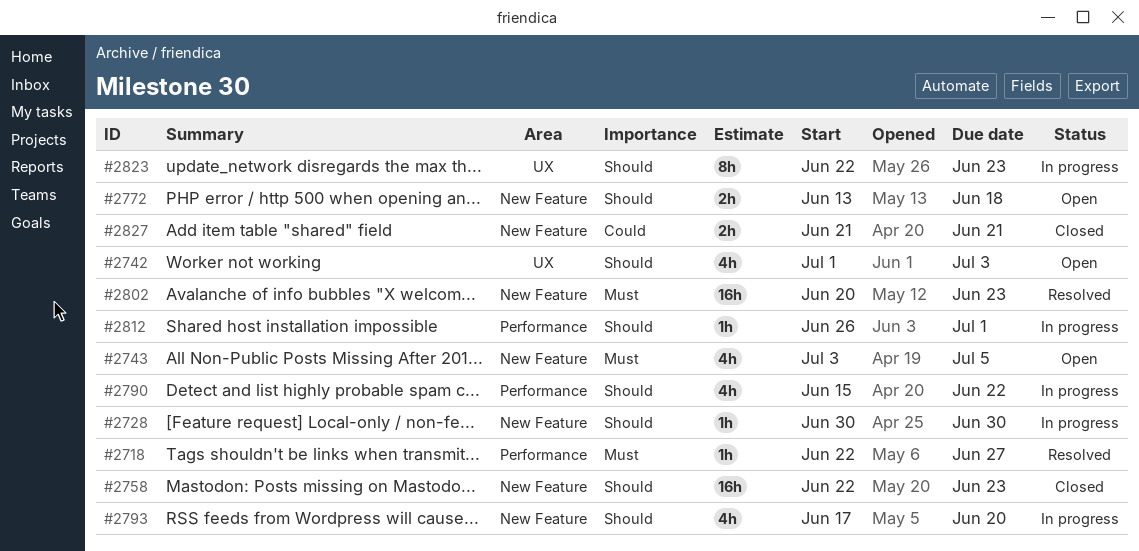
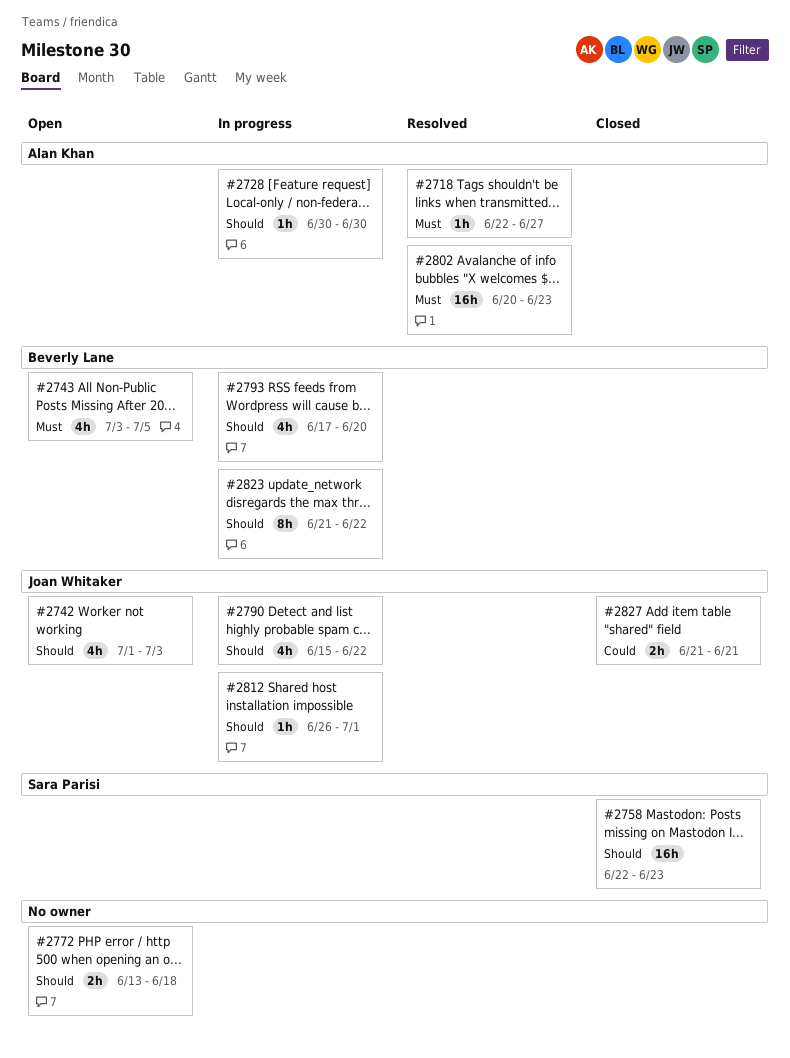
#2823, start: Jun 22 -> Jun 21
#2823, due: Jun 23 -> Jun 22

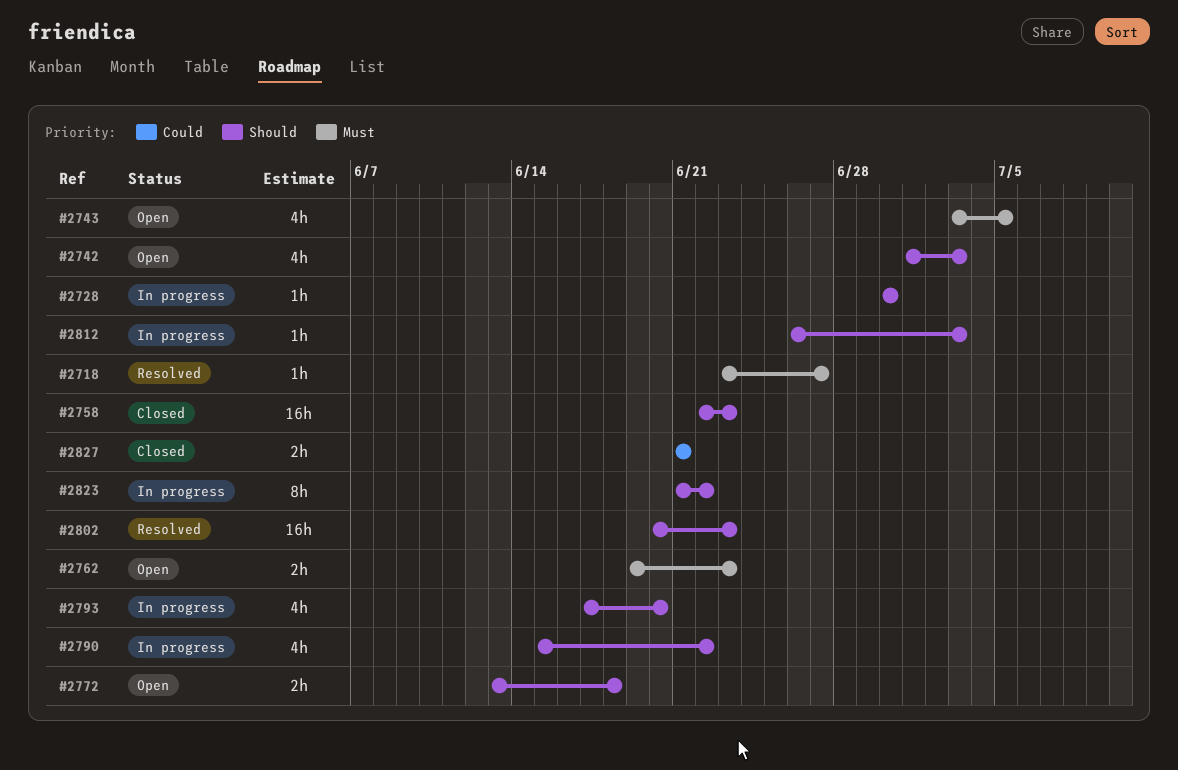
#2718, start: Jun 22 -> Jun 23
#2762: none -> present
#2802, priority: Must -> Should
#2812, due: Jul 1 -> Jul 3

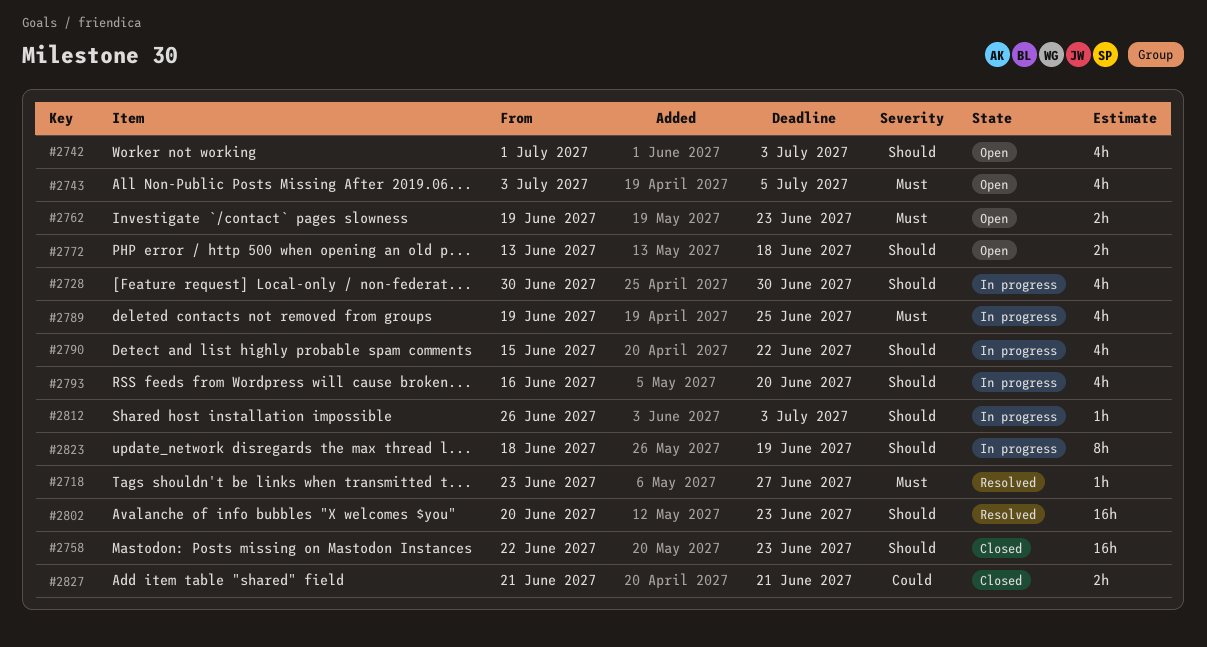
#2728, estimate: 1h -> 4h
#2789: none -> present
#2793, start: Jun 17 -> Jun 16
#2823, start: Jun 21 -> Jun 18
#2823, due: Jun 22 -> Jun 19

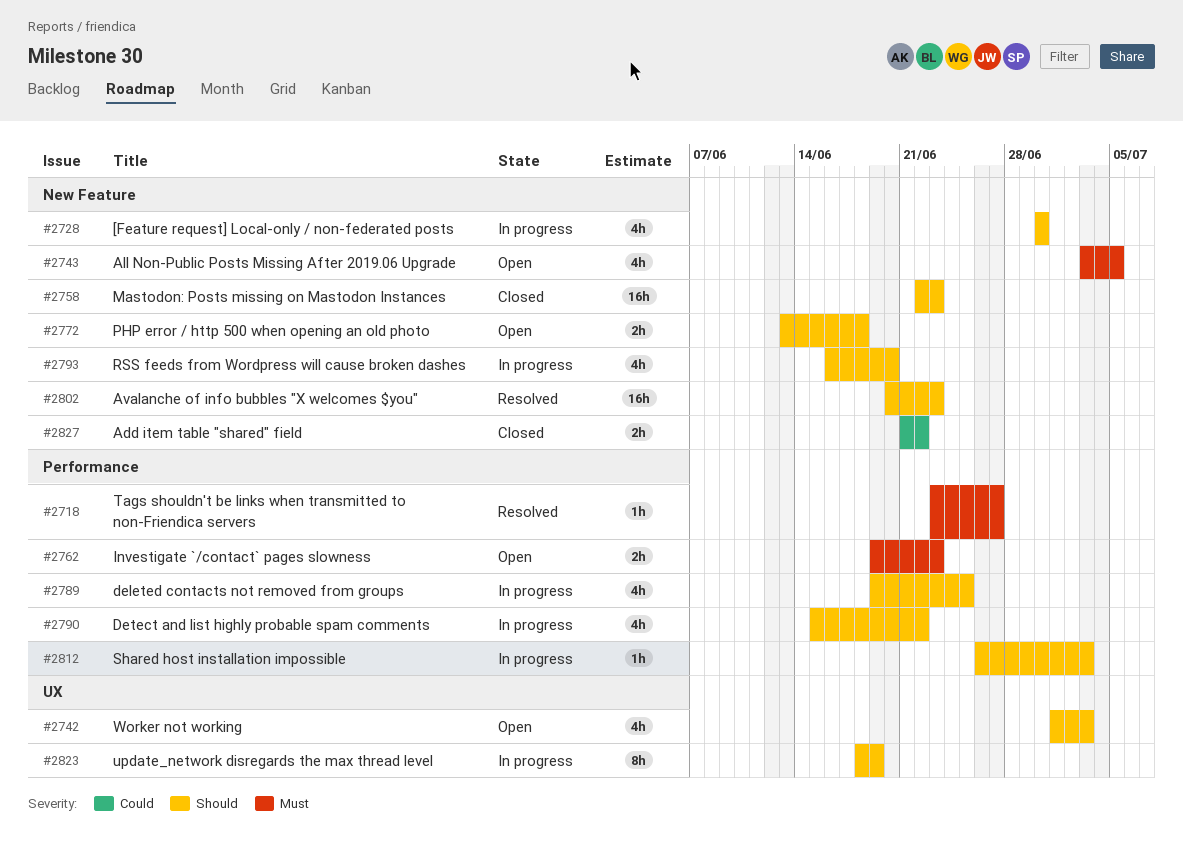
#2789, priority: Must -> Should
#2827, due: Jun 21 -> Jun 22

